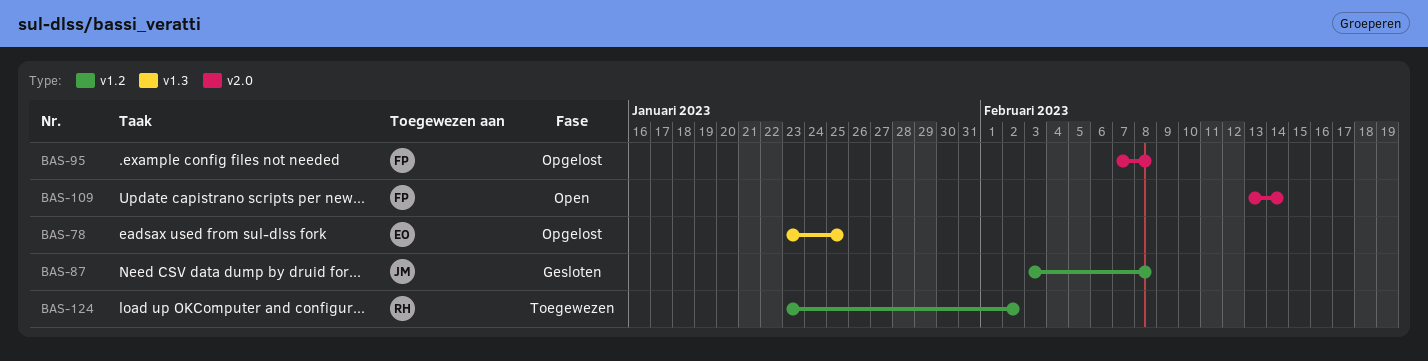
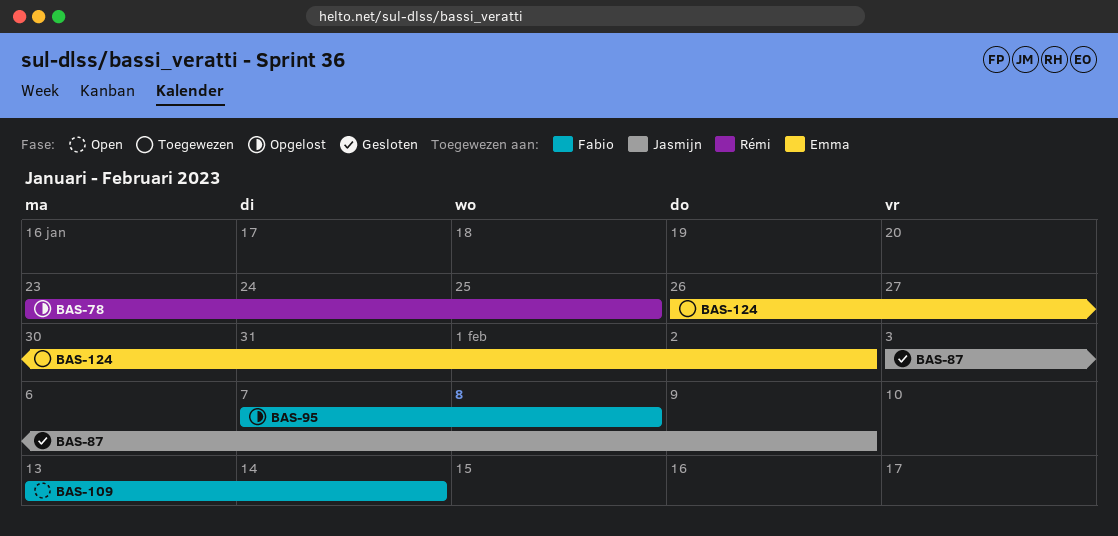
BAS-78, owner: Emma -> Rémi
BAS-87, due: Feb 8 -> Feb 9
BAS-124, owner: Rémi -> Emma
BAS-124, start: Jan 23 -> Jan 26

